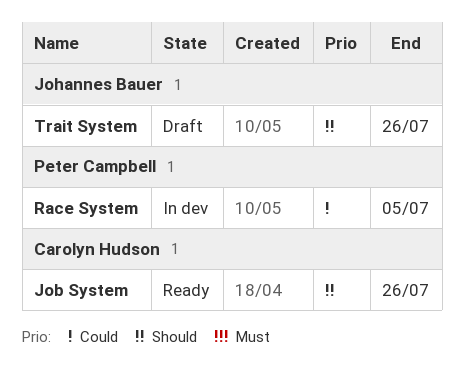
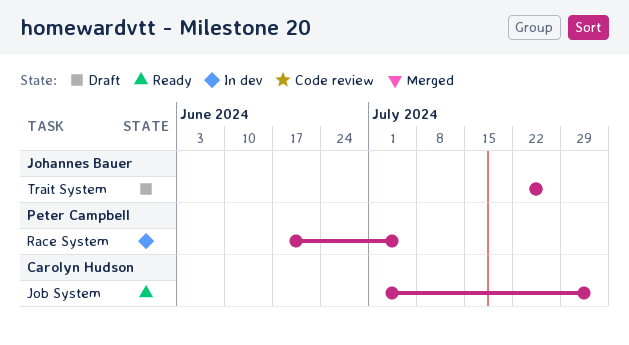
Job System, due: Jul 26 -> Aug 2

